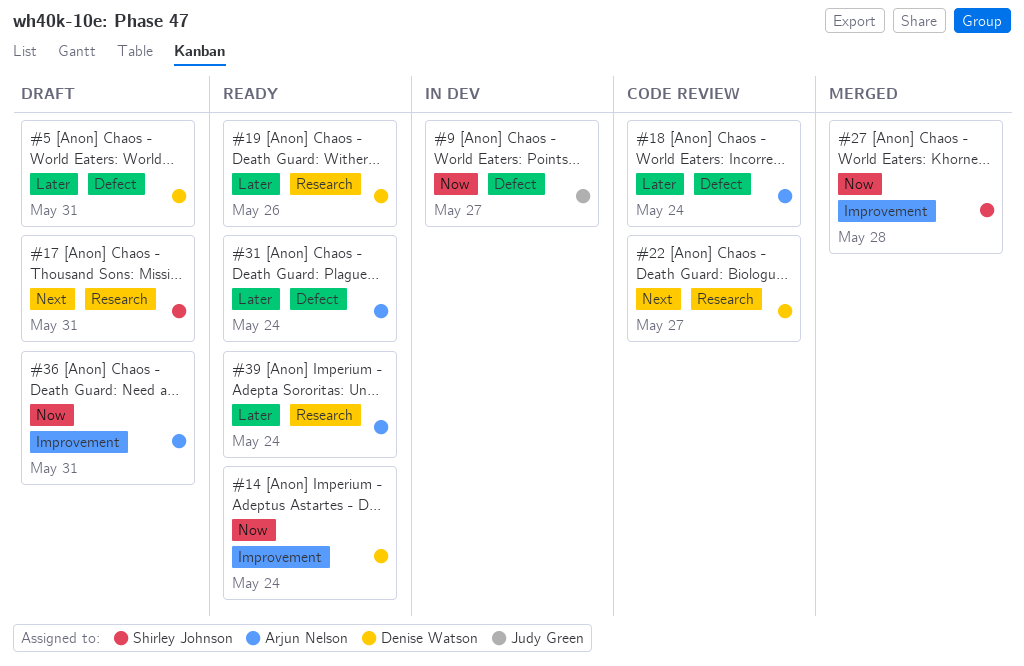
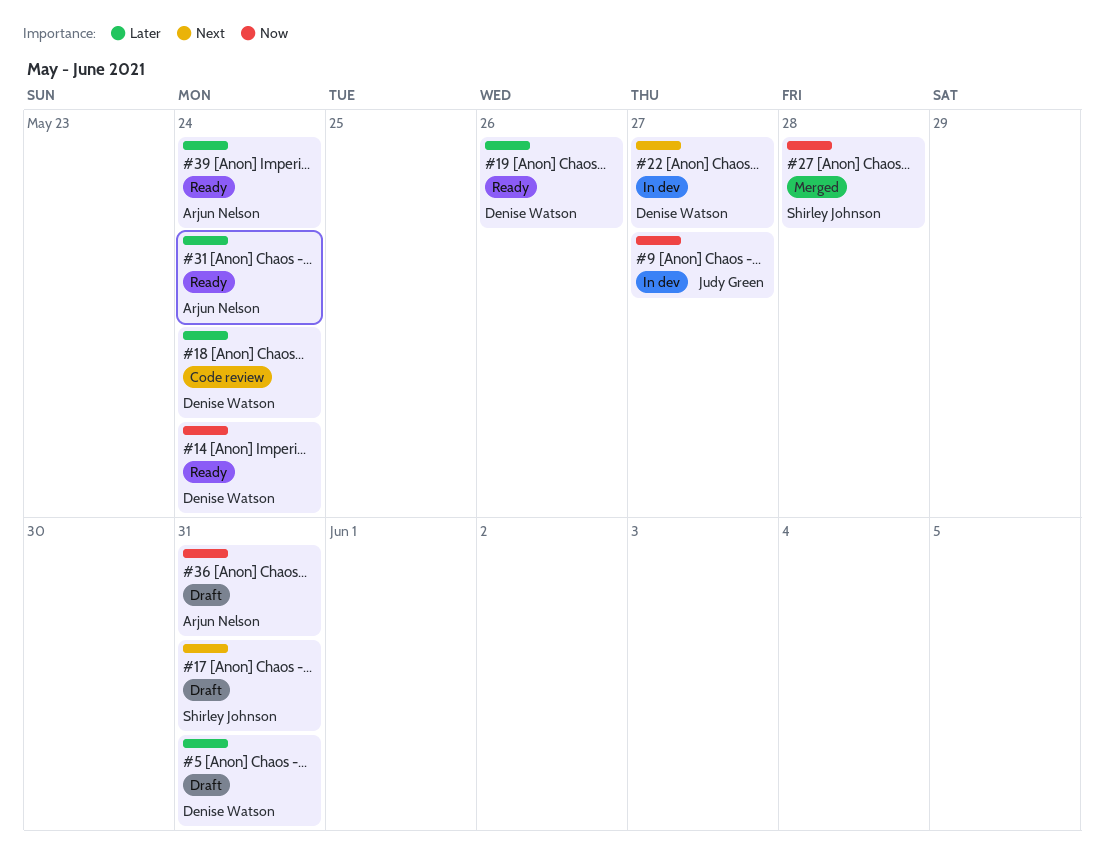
#18, owner: Arjun Nelson -> Denise Watson
#22, status: Code review -> In dev

